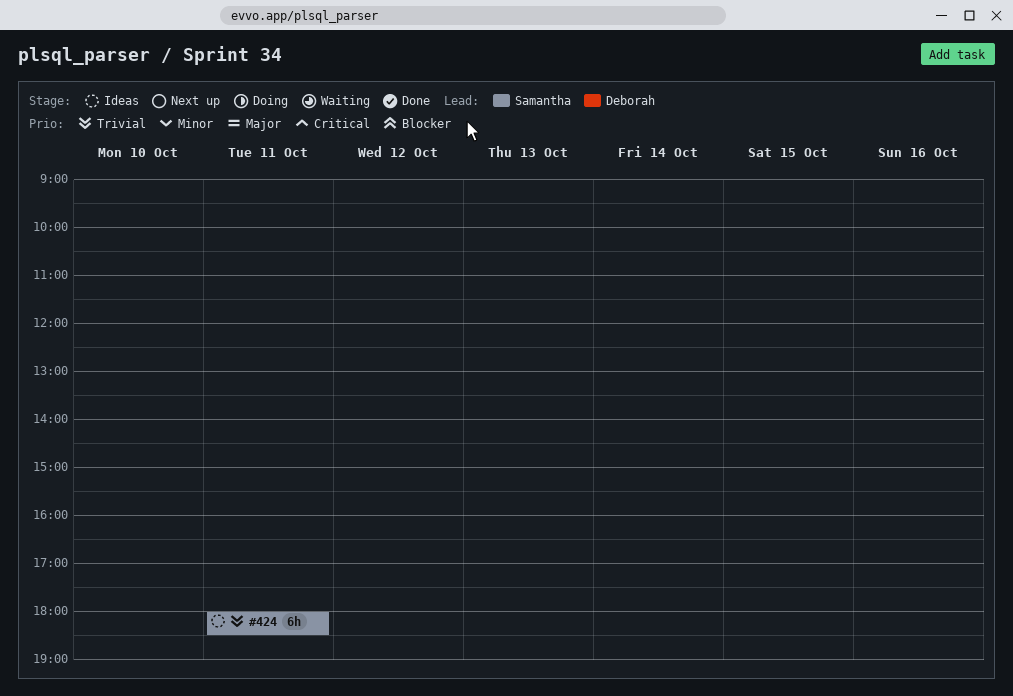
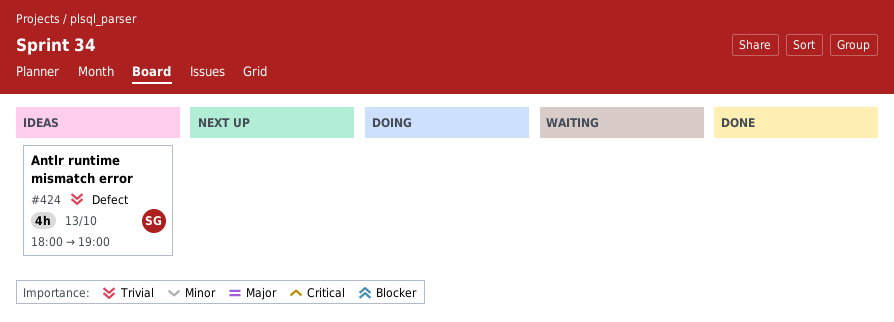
#424, estimate: 6h -> 4h
#424, day: Oct 11 -> Oct 13
#424, ends: 18:30 -> 19:00

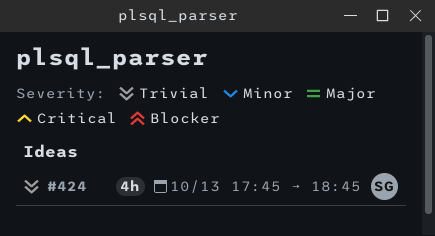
#424, begins: 18:00 -> 17:45
#424, ends: 19:00 -> 18:45

